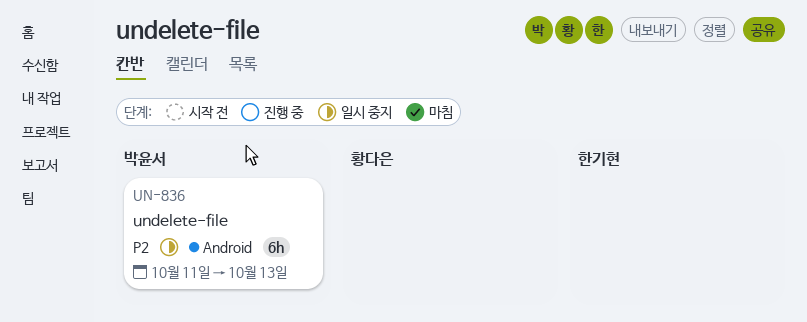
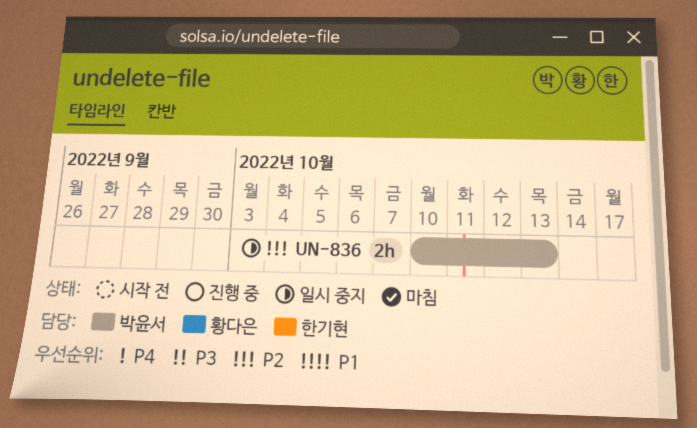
UN-836, estimate: 6h -> 2h
UN-836, start: Oct 11 -> Oct 10

